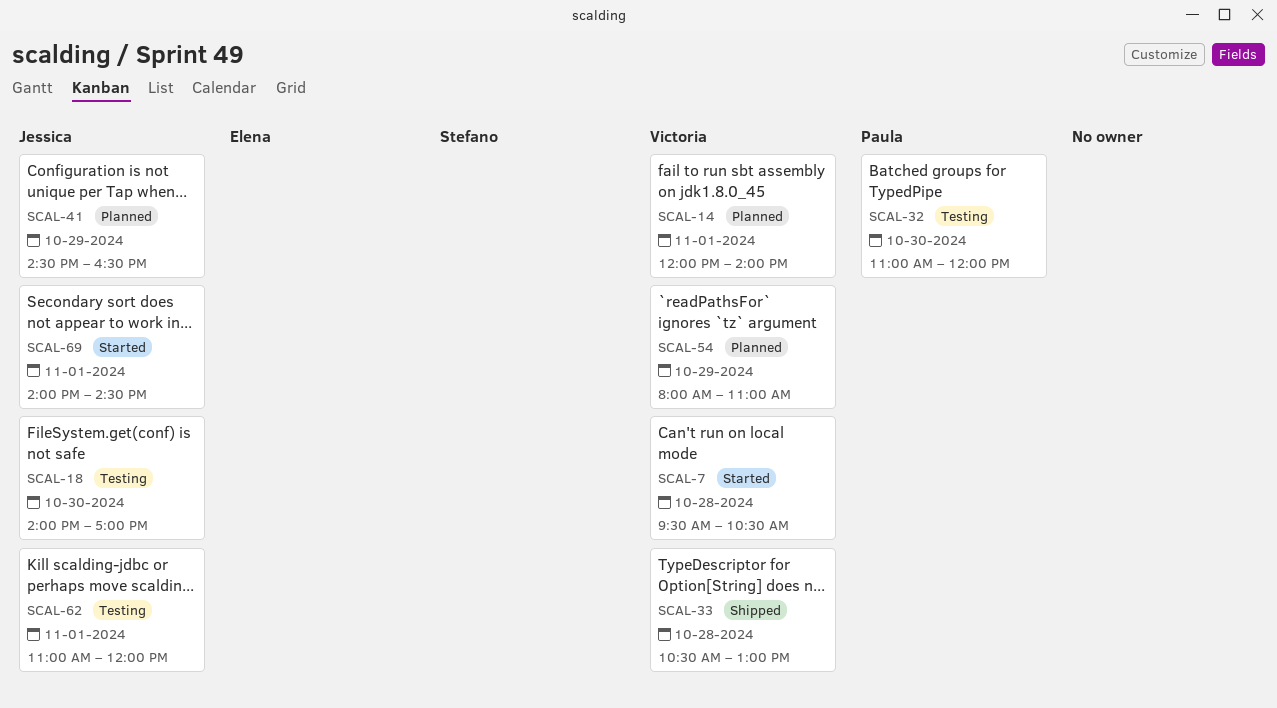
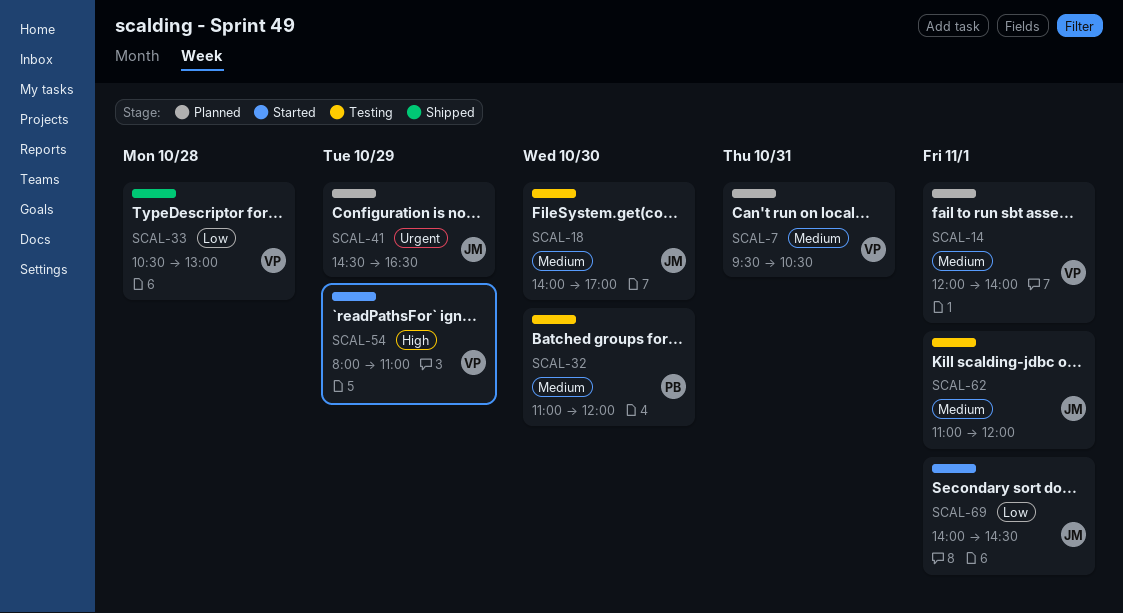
SCAL-7, status: Started -> Planned
SCAL-7, day: Oct 28 -> Oct 31
SCAL-54, status: Planned -> Started

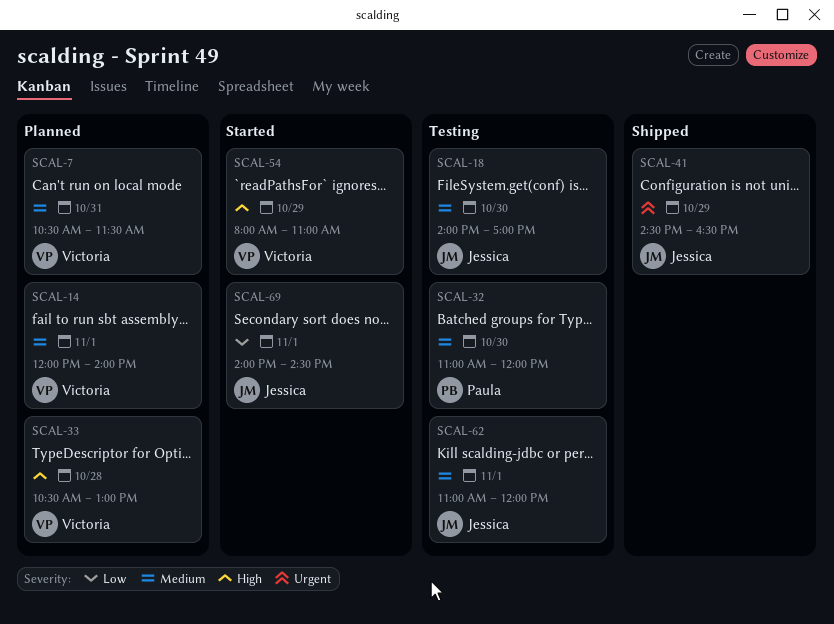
SCAL-7, begins: 09:30 -> 10:30
SCAL-7, ends: 10:30 -> 11:30
SCAL-33, status: Shipped -> Planned
SCAL-33, priority: Low -> High
SCAL-41, status: Planned -> Shipped

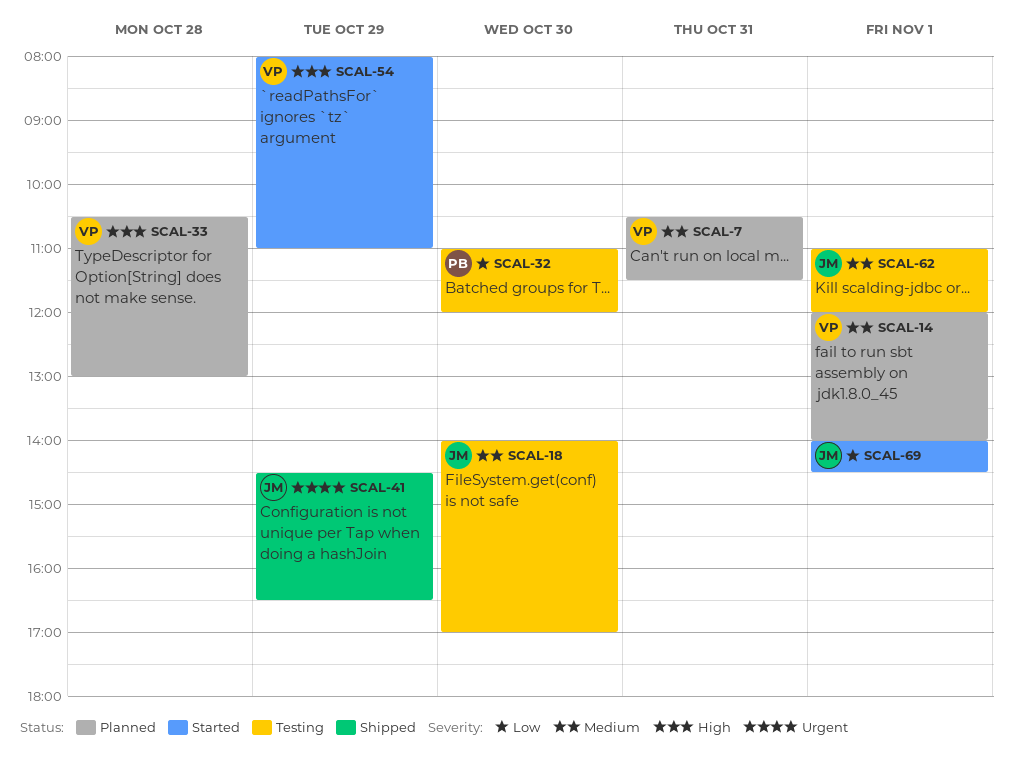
SCAL-32, priority: Medium -> Low

